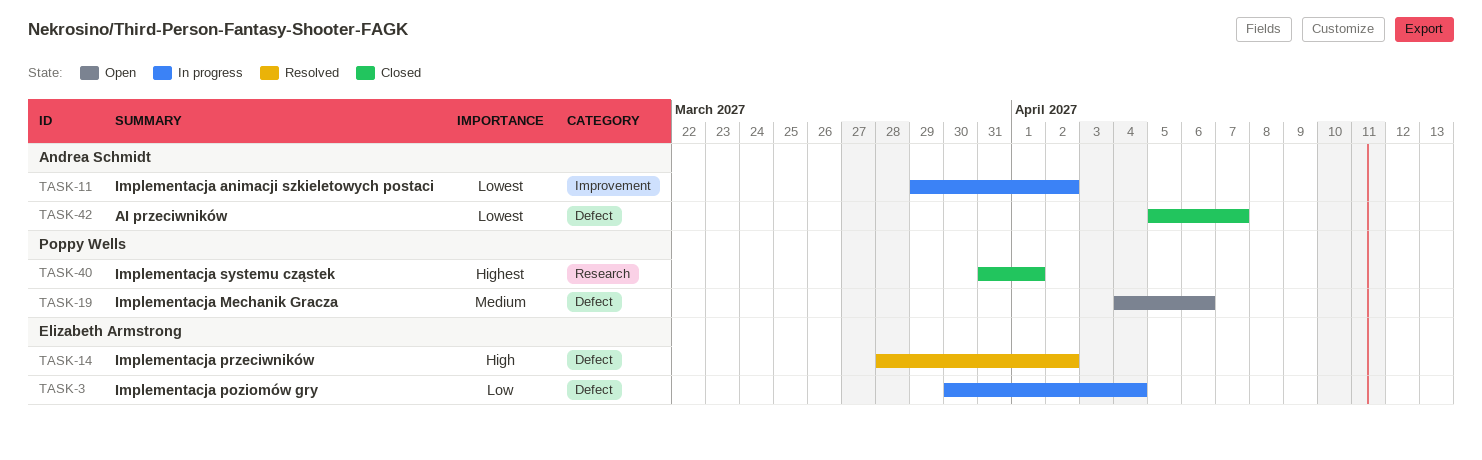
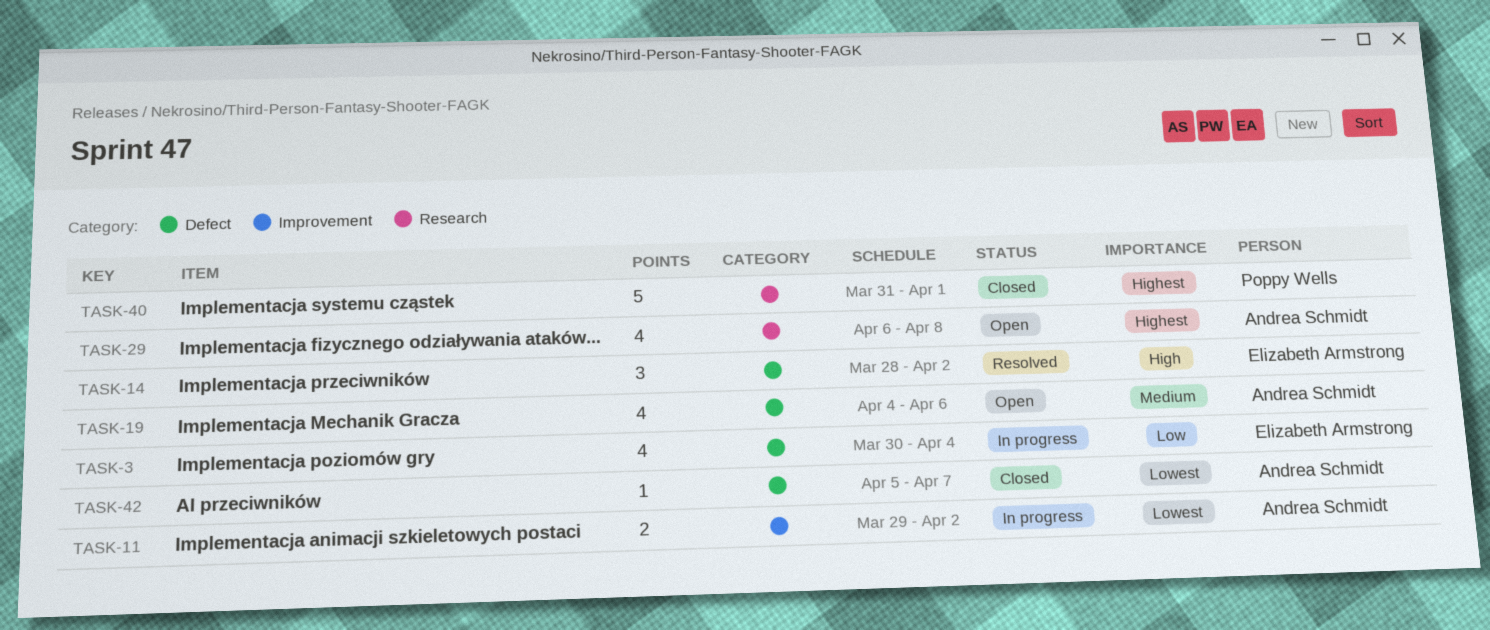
TASK-19, owner: Poppy Wells -> Andrea Schmidt
TASK-29: none -> present

